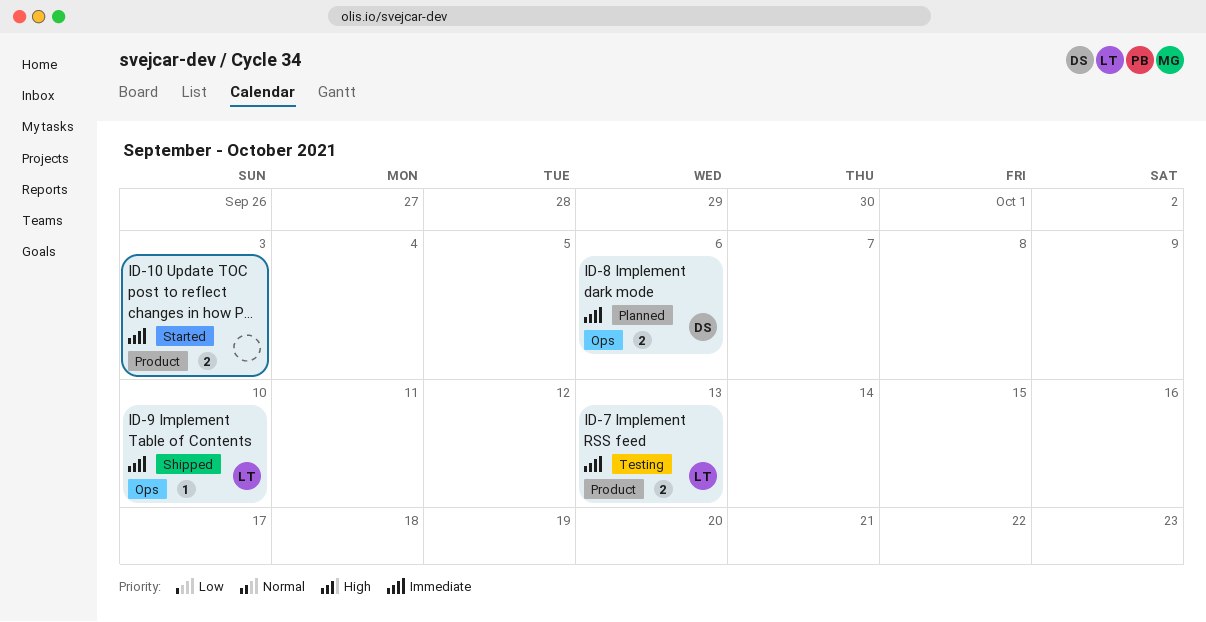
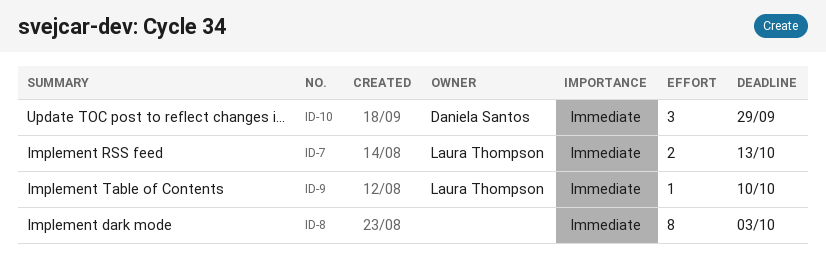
ID-8, owner: Daniela Santos -> none
ID-8, estimate: 2 -> 8
ID-8, due: Oct 6 -> Oct 3
ID-10, owner: none -> Daniela Santos
ID-10, estimate: 2 -> 3
ID-10, due: Oct 3 -> Sep 29

